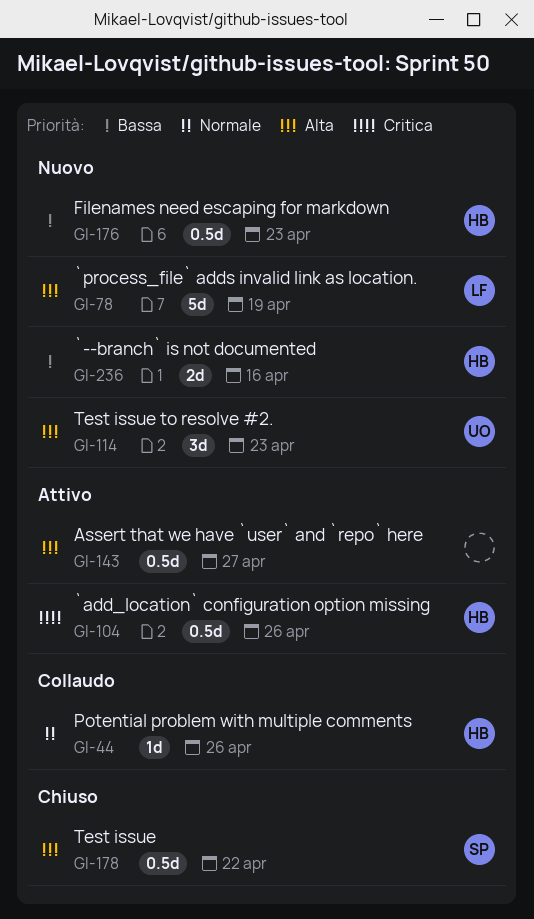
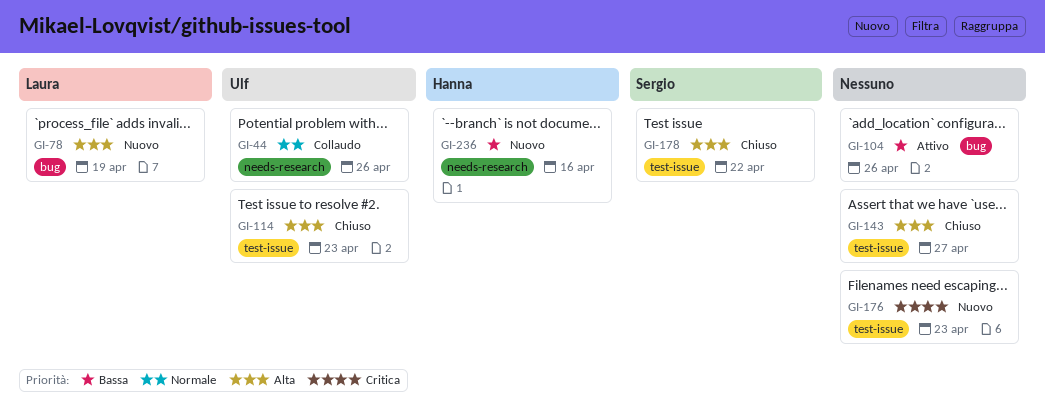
GI-44, owner: Hanna -> Ulf
GI-104, owner: Hanna -> none
GI-104, priority: Critica -> Bassa
GI-114, status: Nuovo -> Chiuso
GI-143, status: Attivo -> Chiuso
GI-176, owner: Hanna -> none
GI-176, priority: Bassa -> Critica

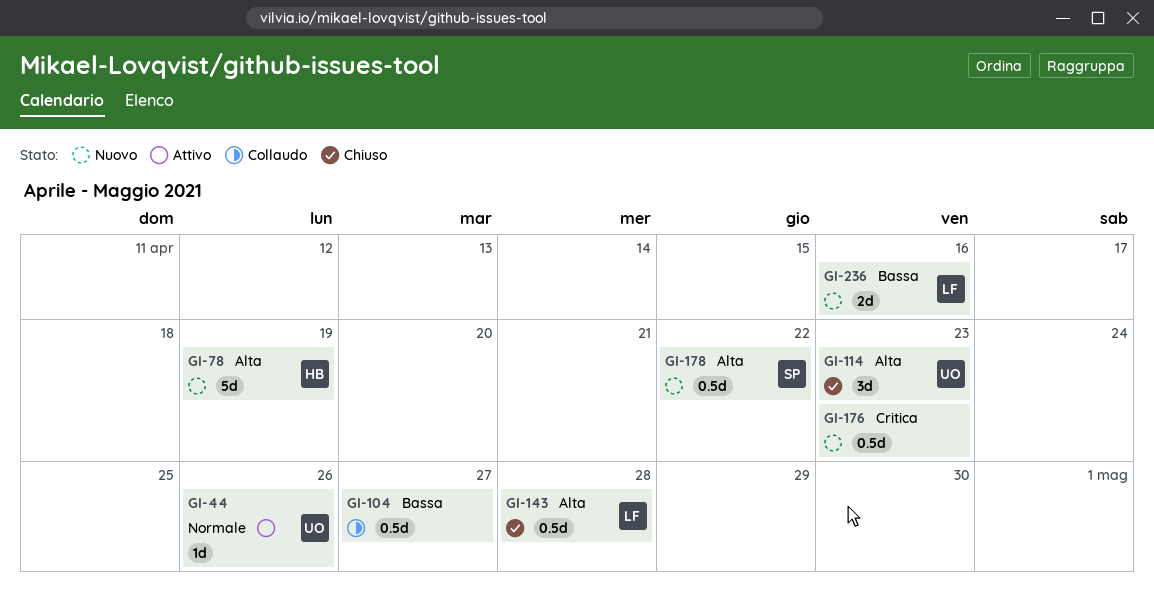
GI-44, status: Collaudo -> Attivo
GI-78, owner: Laura -> Hanna
GI-104, status: Attivo -> Collaudo
GI-104, due: Apr 26 -> Apr 27
GI-143, owner: none -> Laura
GI-143, due: Apr 27 -> Apr 28
GI-178, status: Chiuso -> Nuovo
GI-236, owner: Hanna -> Laura

